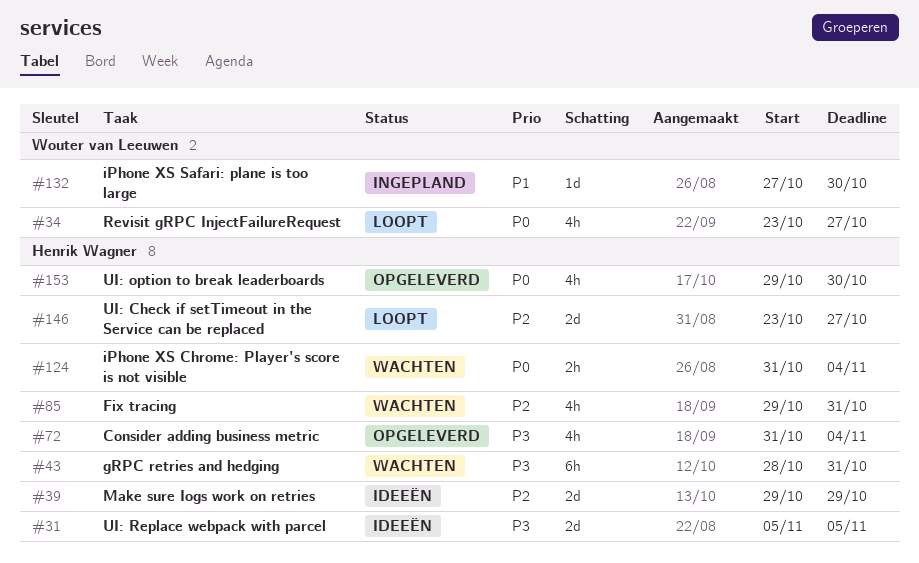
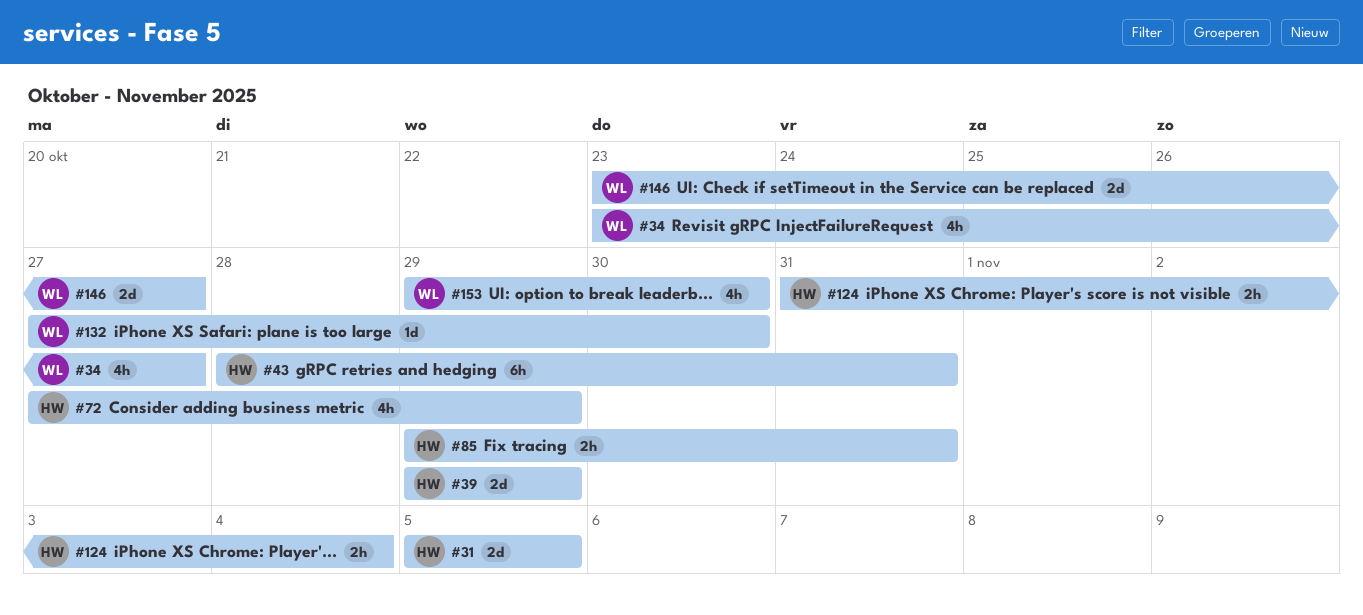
#72, start: Oct 31 -> Oct 27
#72, due: Nov 4 -> Oct 29
#85, estimate: 4h -> 2h
#146, owner: Henrik Wagner -> Wouter van Leeuwen
#153, owner: Henrik Wagner -> Wouter van Leeuwen

